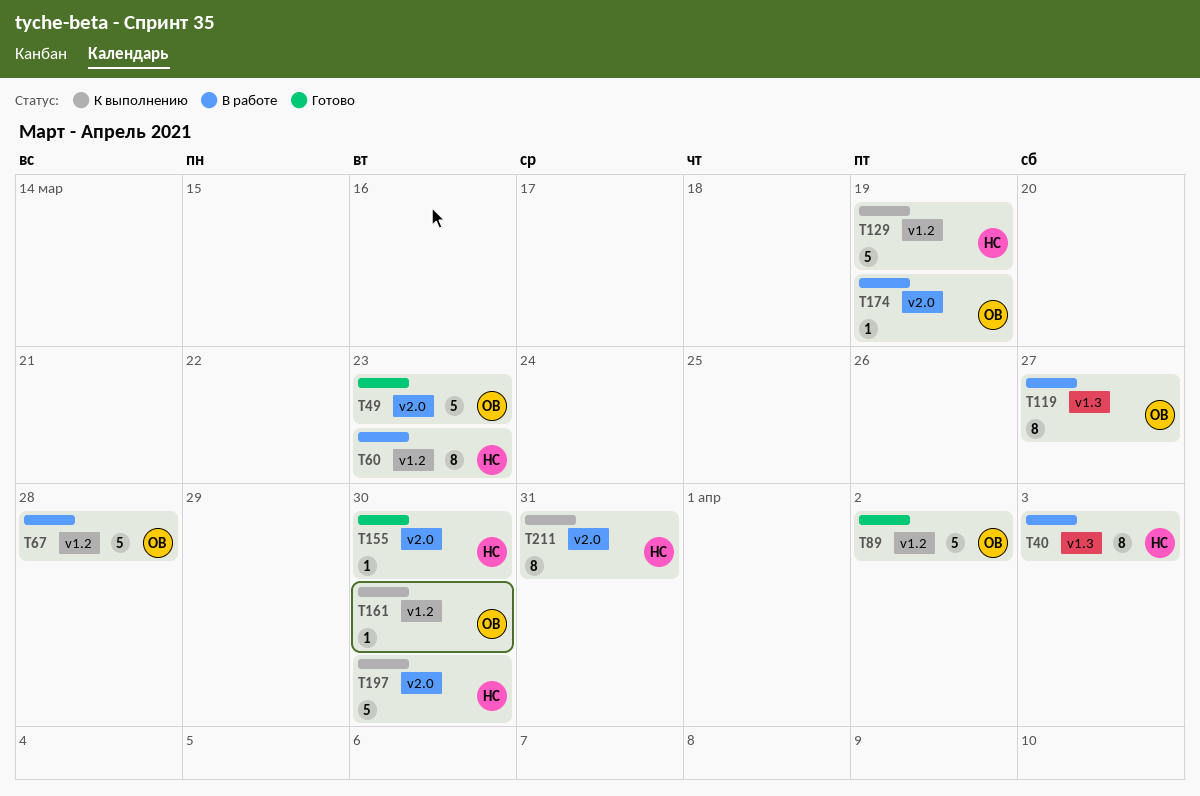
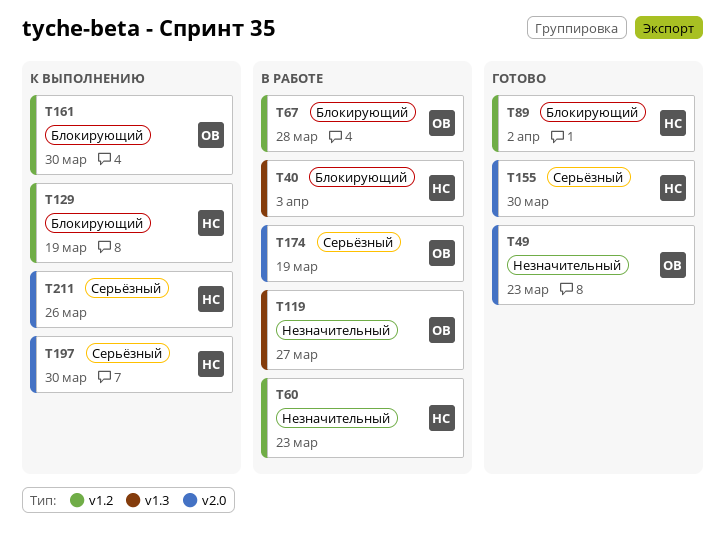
T89, owner: ОВ -> НС
T211, due: Mar 31 -> Mar 26

